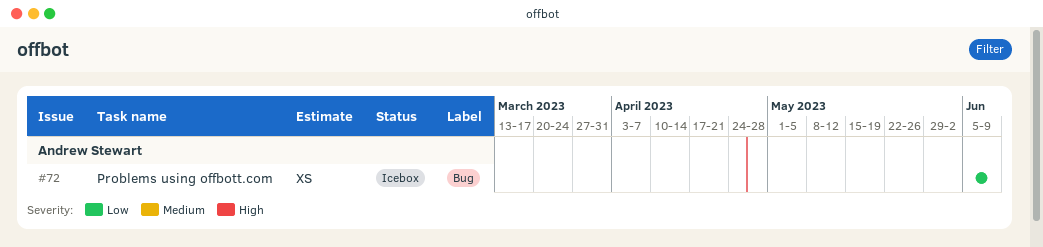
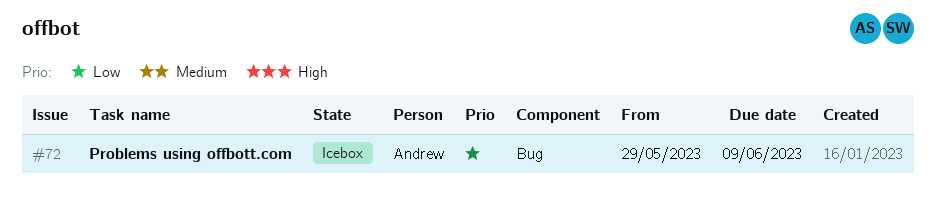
#72, start: Jun 5 -> May 29

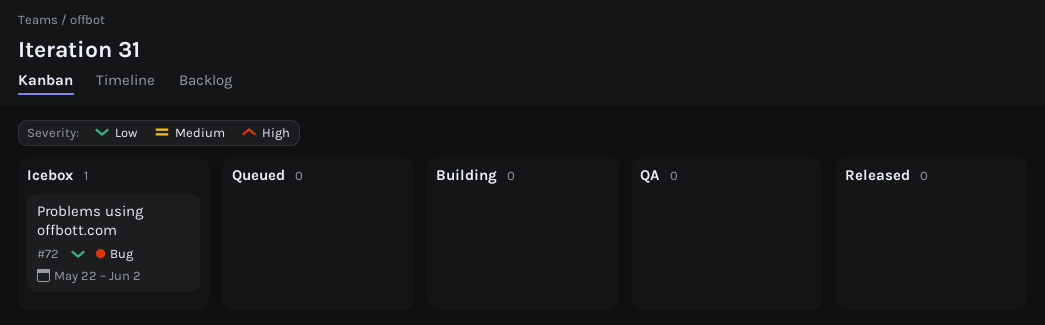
#72, start: May 29 -> May 22
#72, due: Jun 9 -> Jun 2

